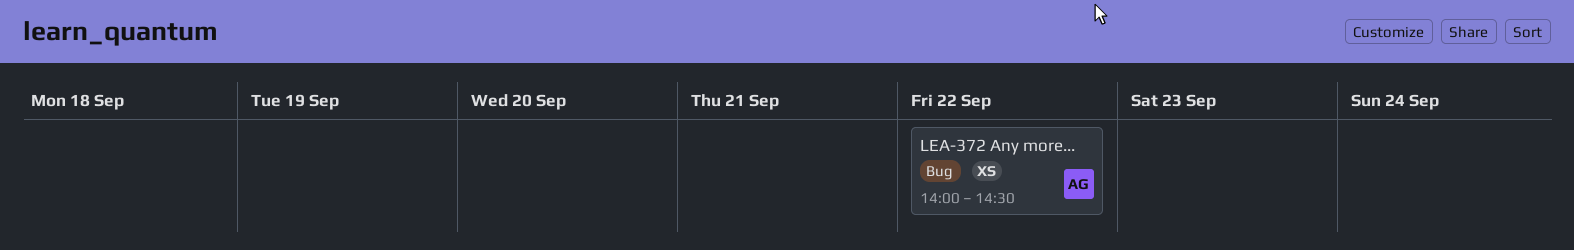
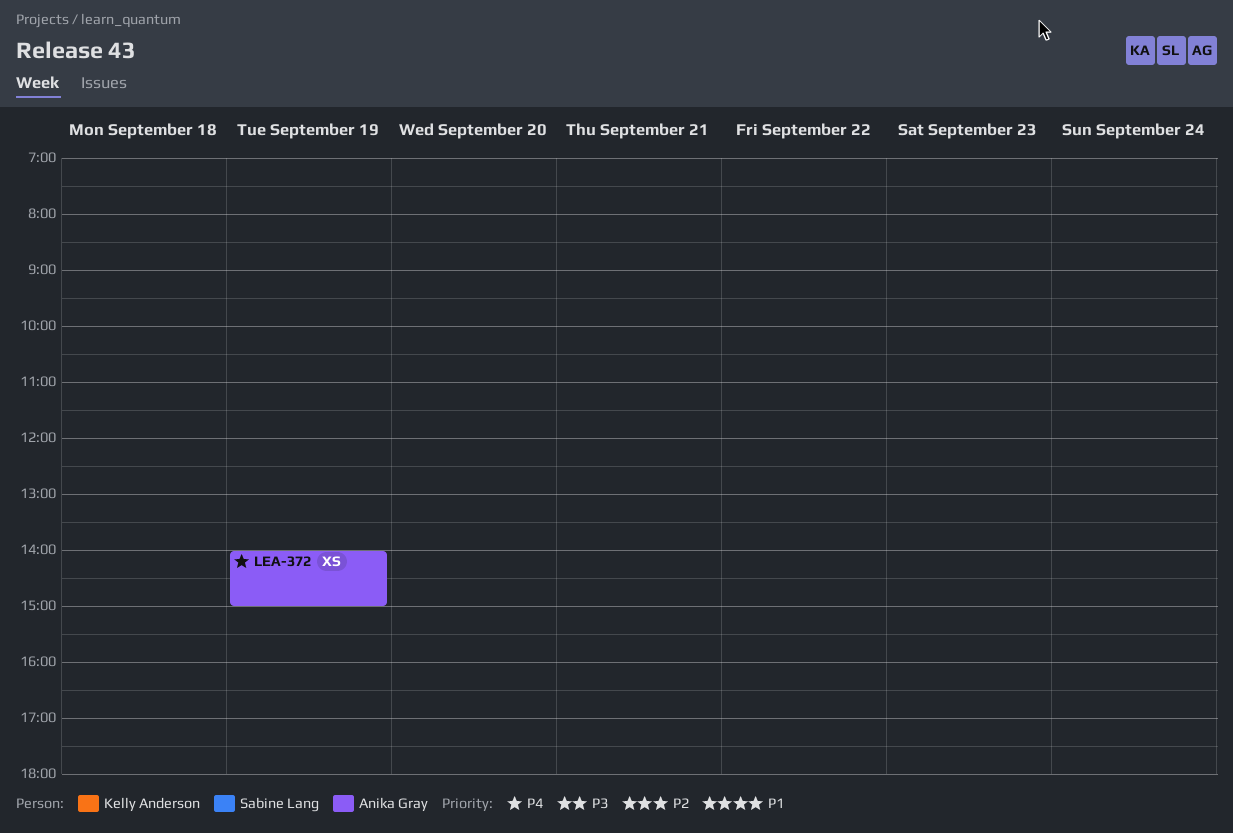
LEA-372, day: Sep 22 -> Sep 19
LEA-372, ends: 14:30 -> 15:00

